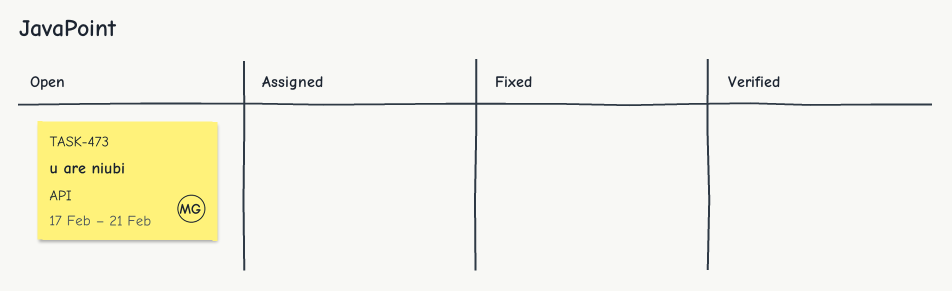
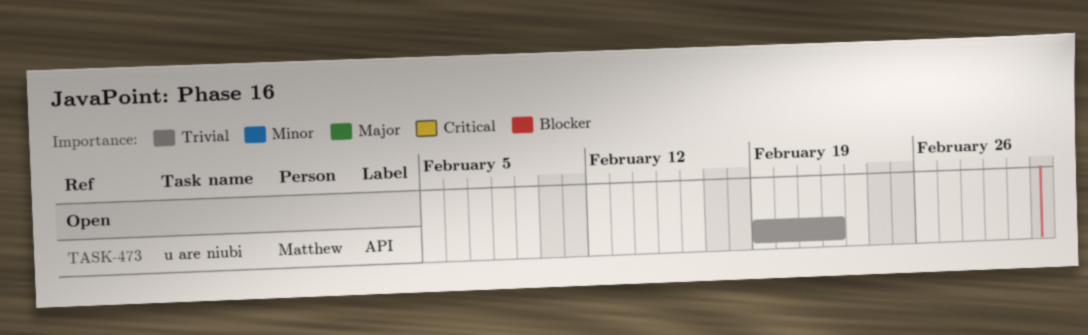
TASK-473, start: Feb 17 -> Feb 19
TASK-473, due: Feb 21 -> Feb 22

